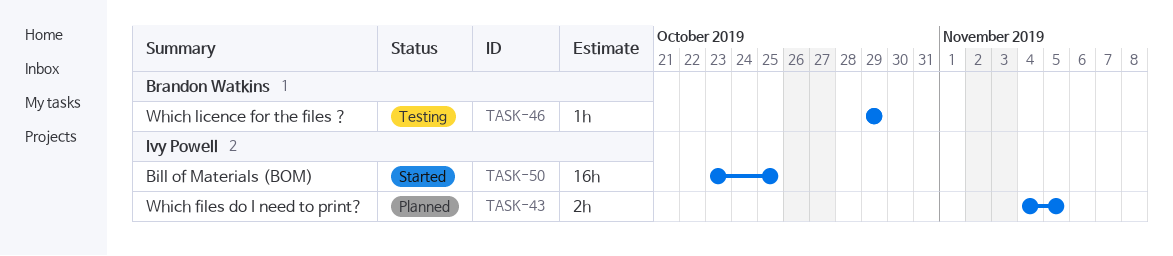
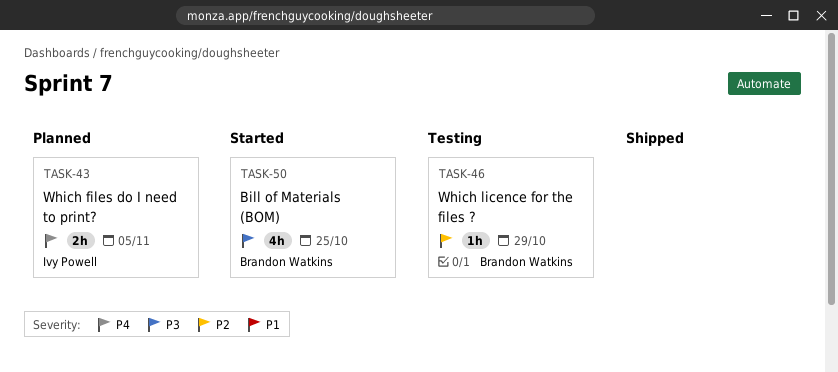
TASK-50, owner: Ivy Powell -> Brandon Watkins
TASK-50, estimate: 16h -> 4h

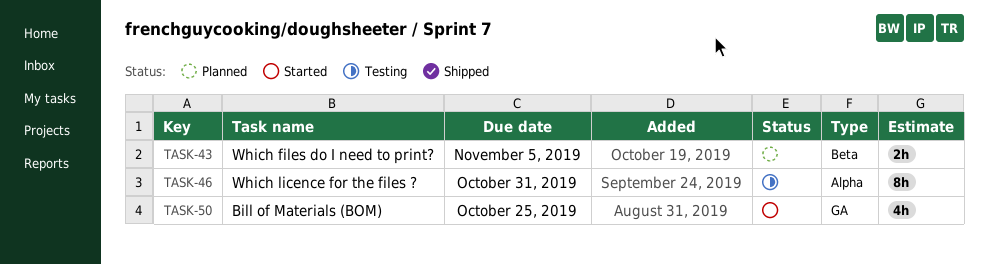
TASK-46, estimate: 1h -> 8h
TASK-46, due: Oct 29 -> Oct 31

